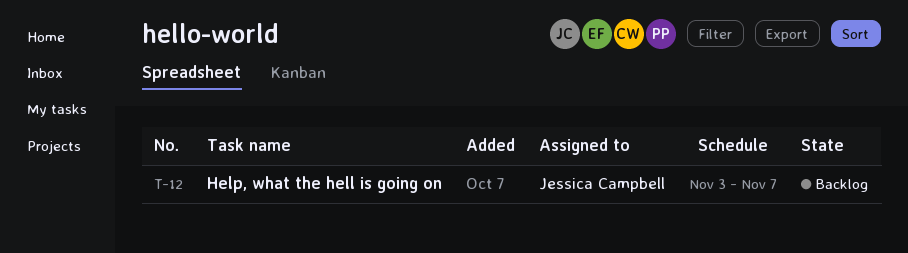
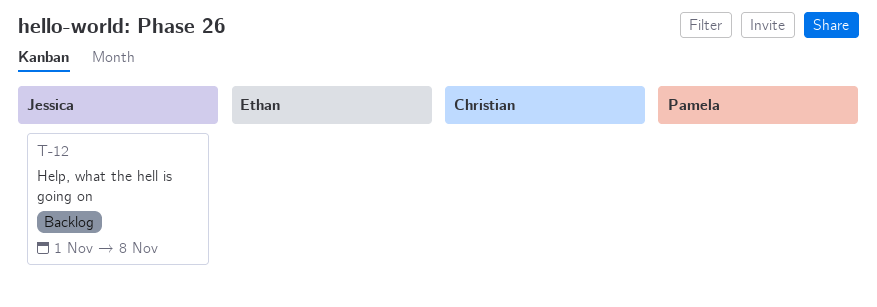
T-12, start: Nov 3 -> Nov 1
T-12, due: Nov 7 -> Nov 8

